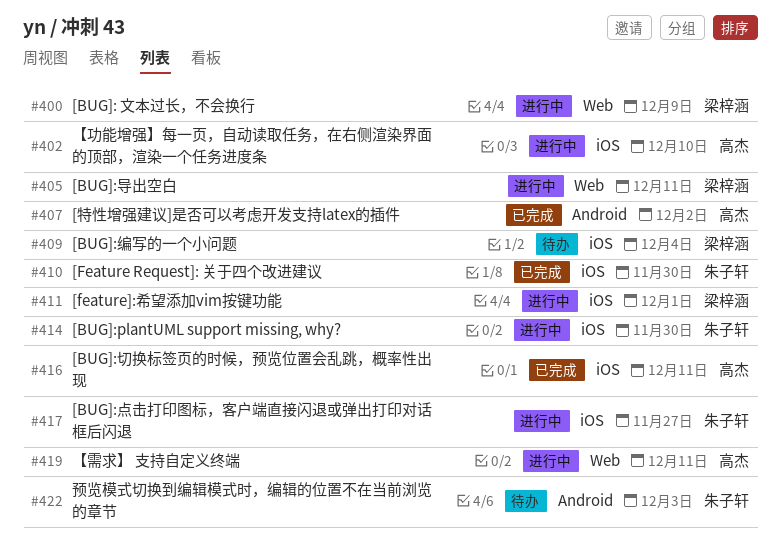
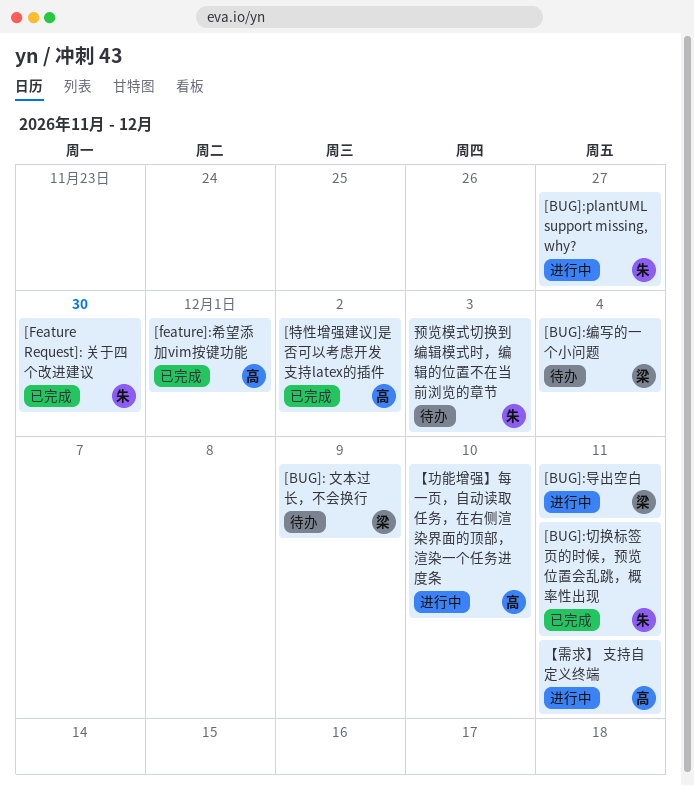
[BUG]: 文本过长，不会换行, status: 进行中 -> 待办
[BUG]:plantUML support missing, why?, due: Nov 30 -> Nov 27
[BUG]:切换标签页的时候，预览位置会乱跳，概率性出现, owner: 高杰 -> 朱子轩
[BUG]:点击打印图标，客户端直接闪退或弹出打印对话框后闪退: present -> none
[feature]:希望添加vim按键功能, status: 进行中 -> 已完成
[feature]:希望添加vim按键功能, owner: 梁梓涵 -> 高杰

